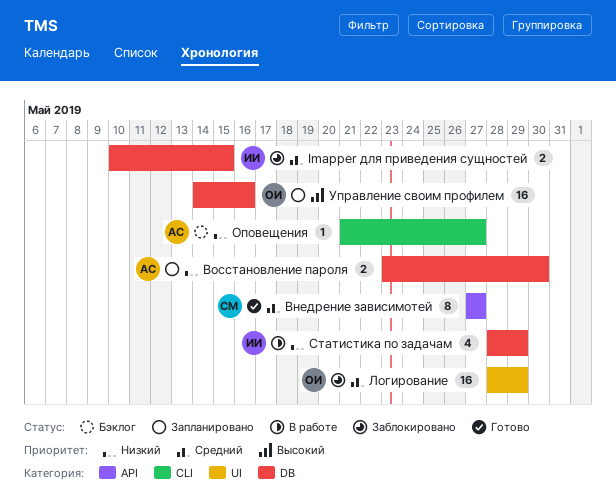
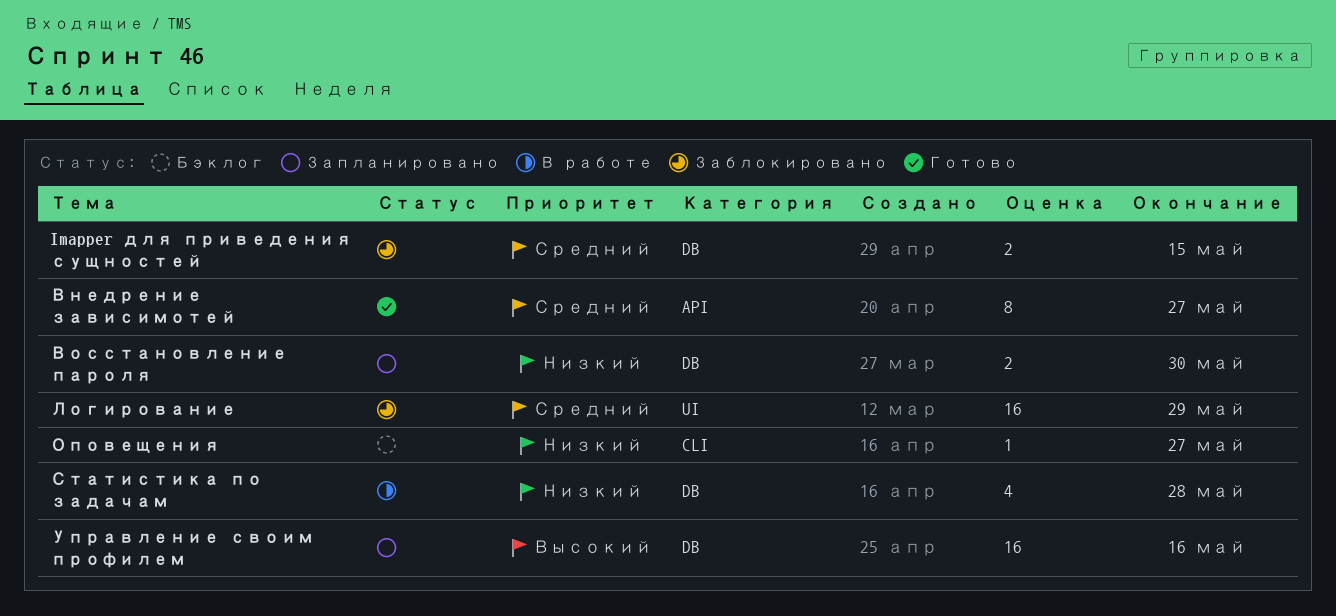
Статистика по задачам, due: May 29 -> May 28

